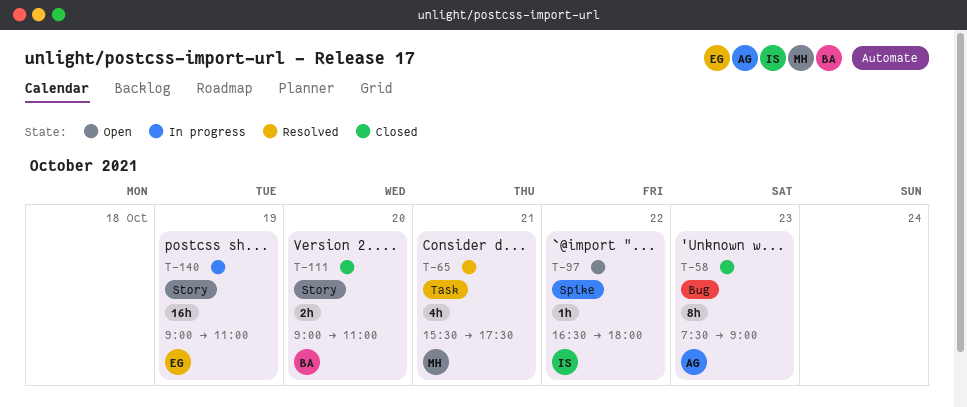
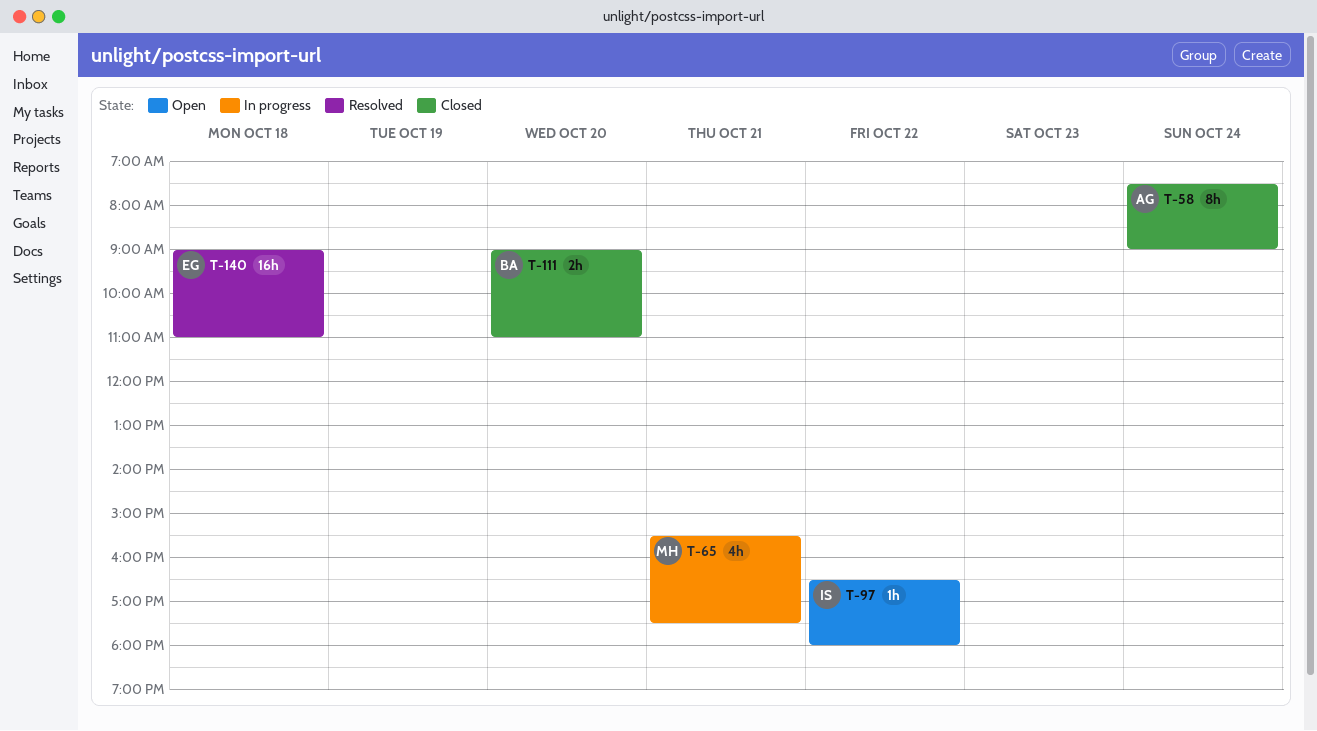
T-58, day: Oct 23 -> Oct 24
T-65, status: Resolved -> In progress
T-140, status: In progress -> Resolved
T-140, day: Oct 19 -> Oct 18

